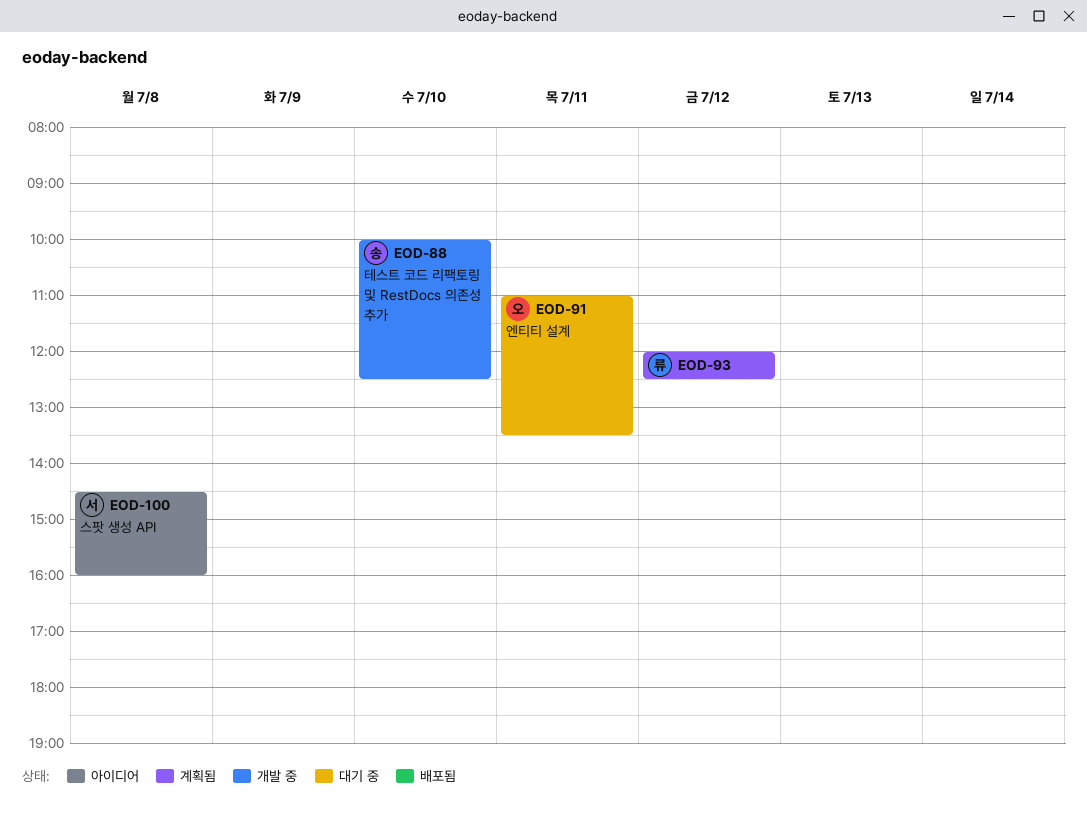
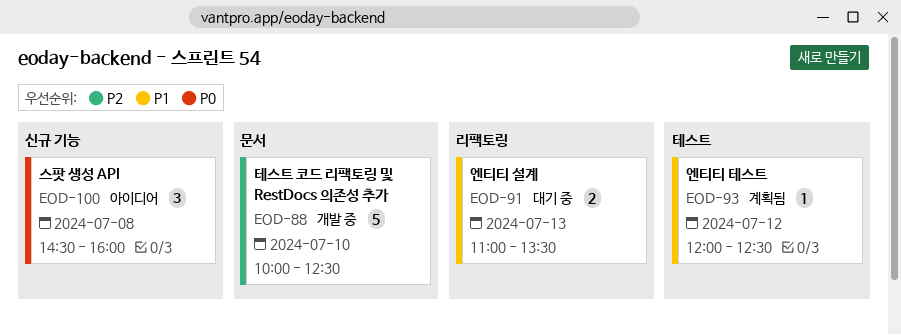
EOD-91, day: Jul 11 -> Jul 13

